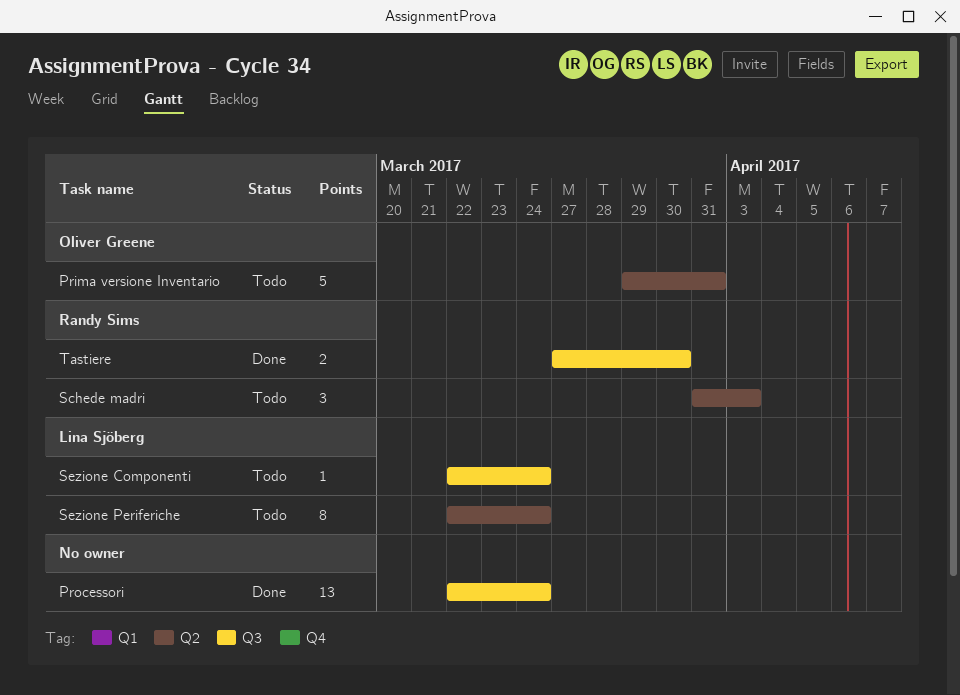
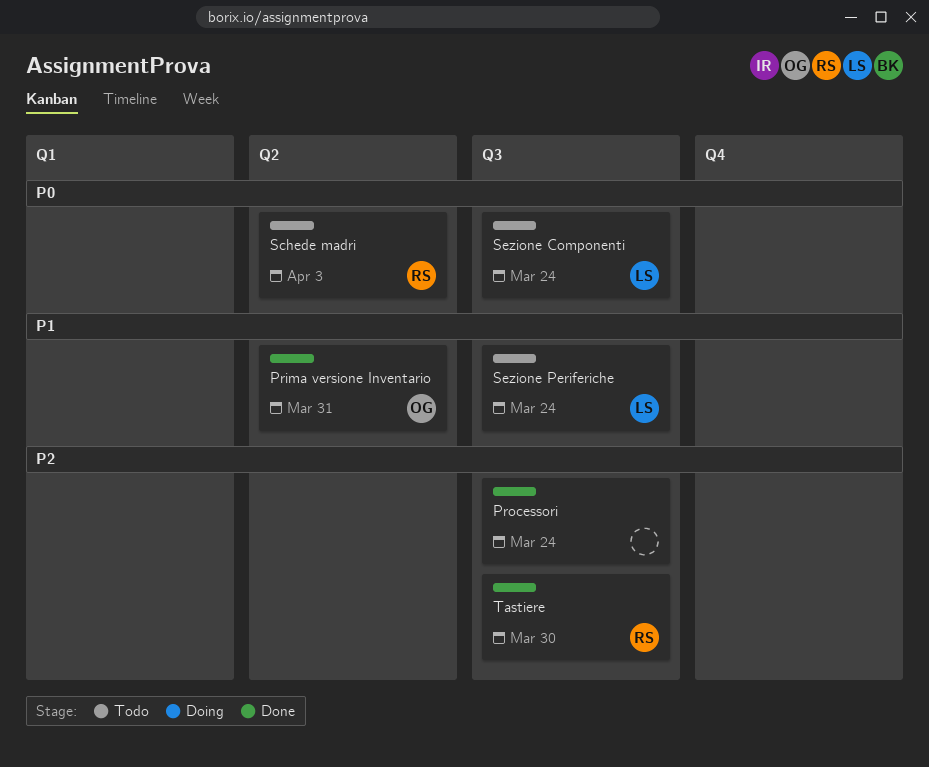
Prima versione Inventario, status: Todo -> Done
Sezione Periferiche, label: Q2 -> Q3

